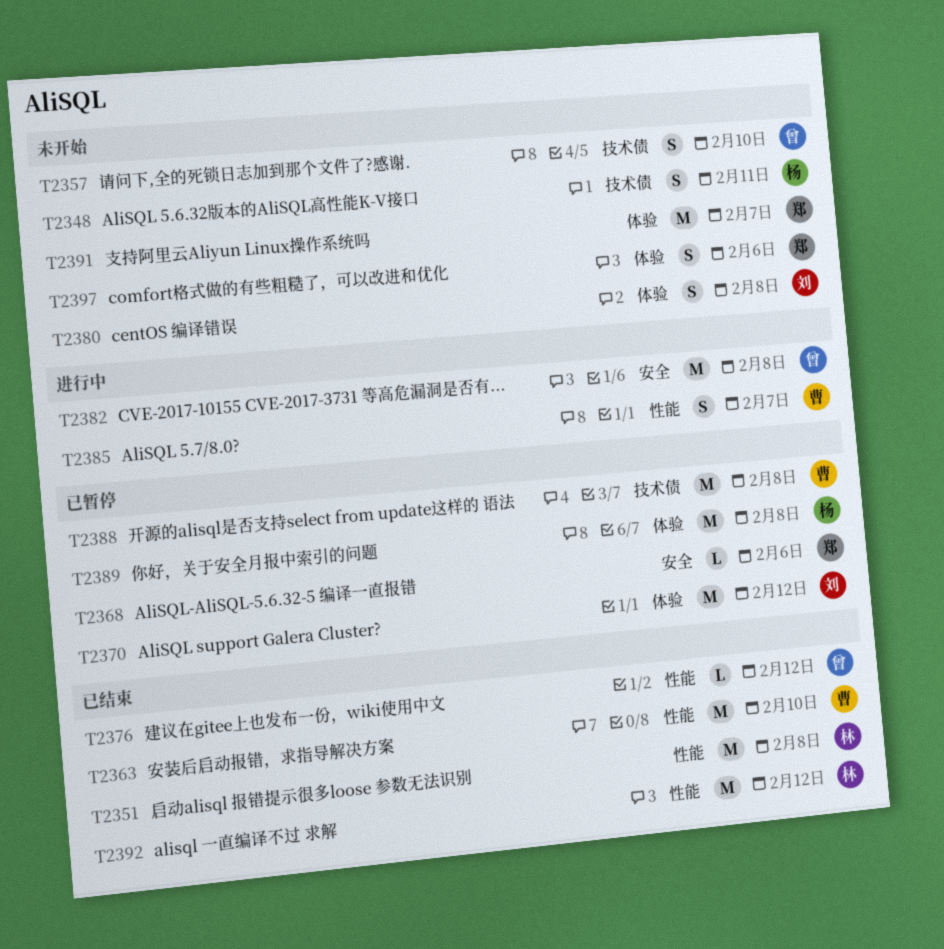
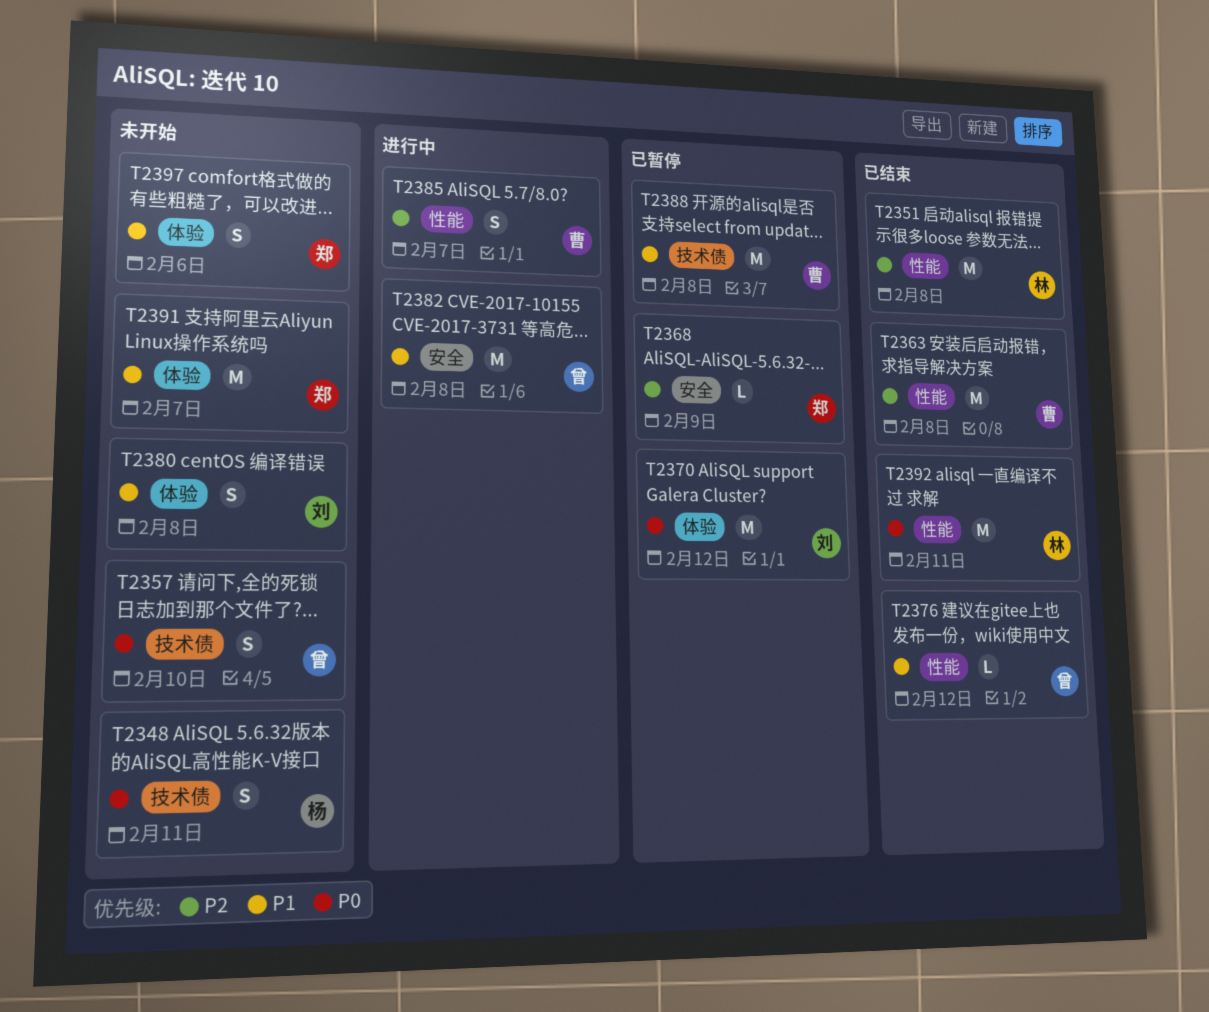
T2363, due: Feb 10 -> Feb 8
T2368, due: Feb 6 -> Feb 9
T2389: present -> none
T2392, due: Feb 12 -> Feb 11

